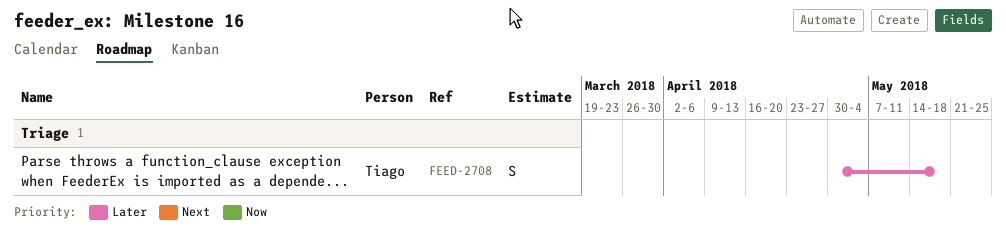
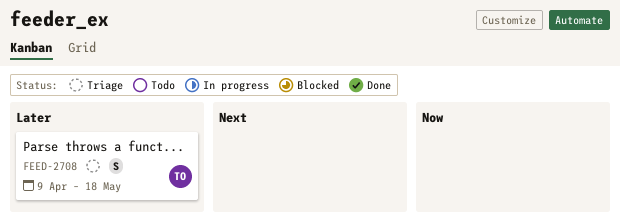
FEED-2708, start: Apr 30 -> Apr 9

